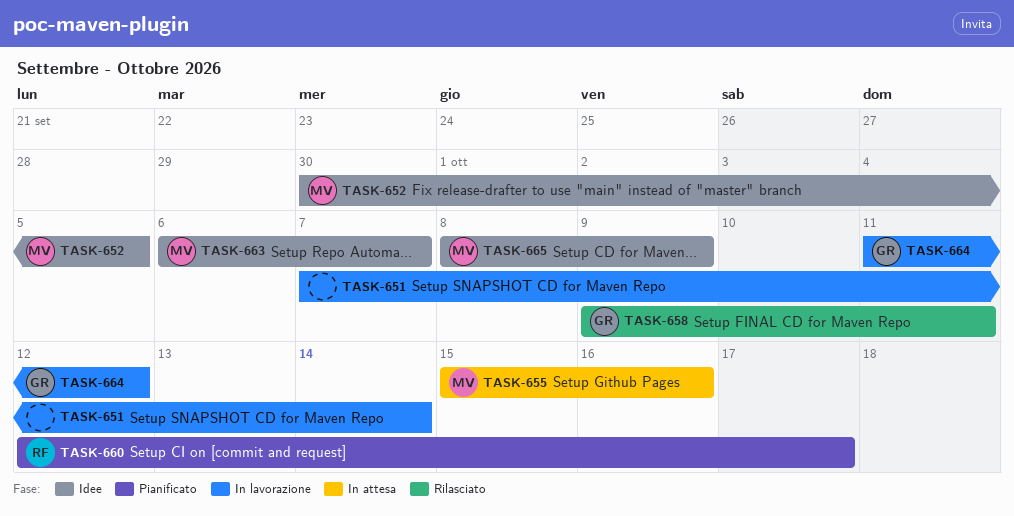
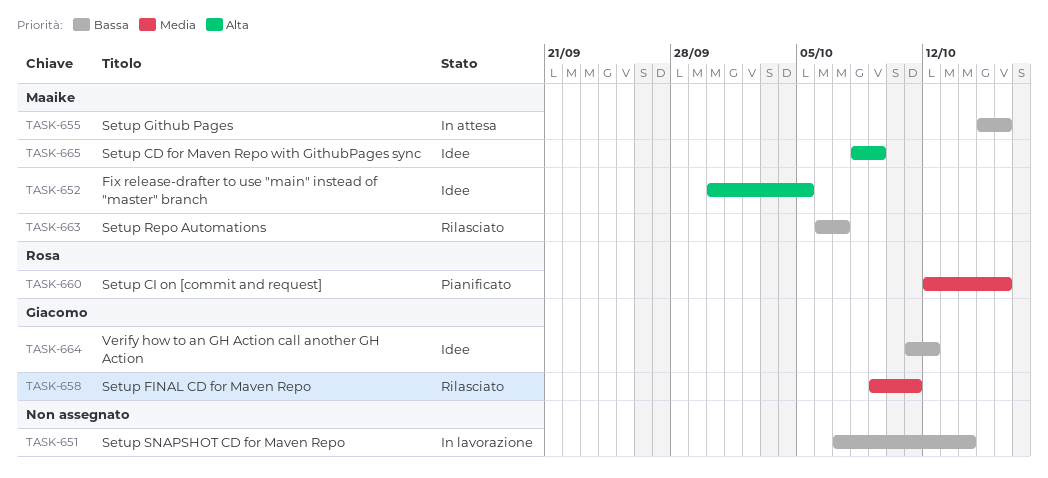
TASK-660, due: Oct 17 -> Oct 16
TASK-663, status: Idee -> Rilasciato
TASK-664, status: In lavorazione -> Idee

